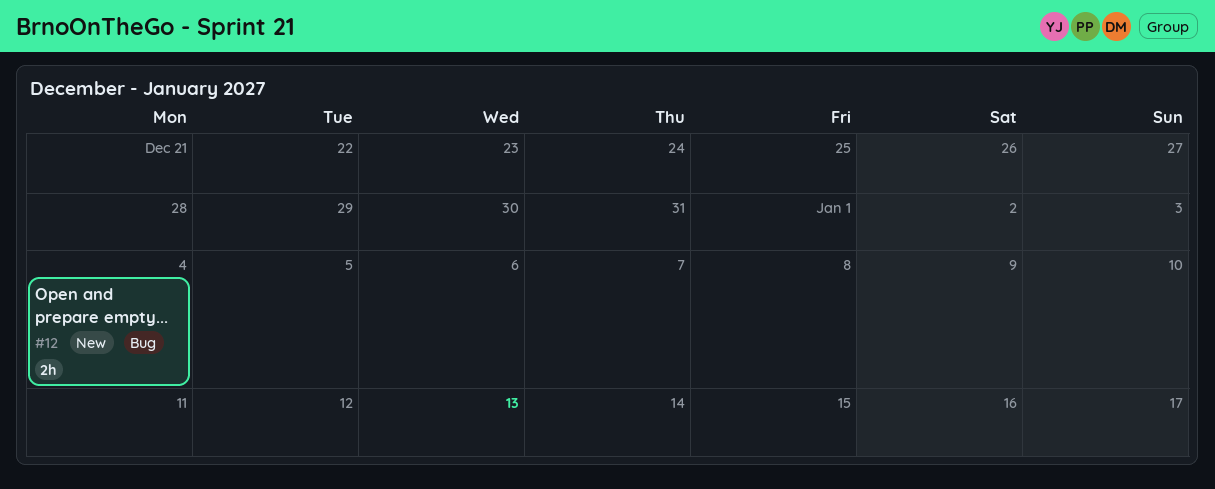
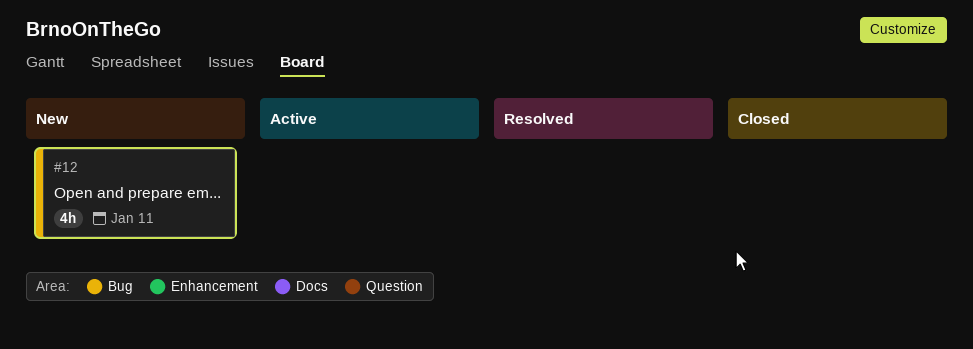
#12, estimate: 2h -> 4h
#12, due: Jan 4 -> Jan 11

